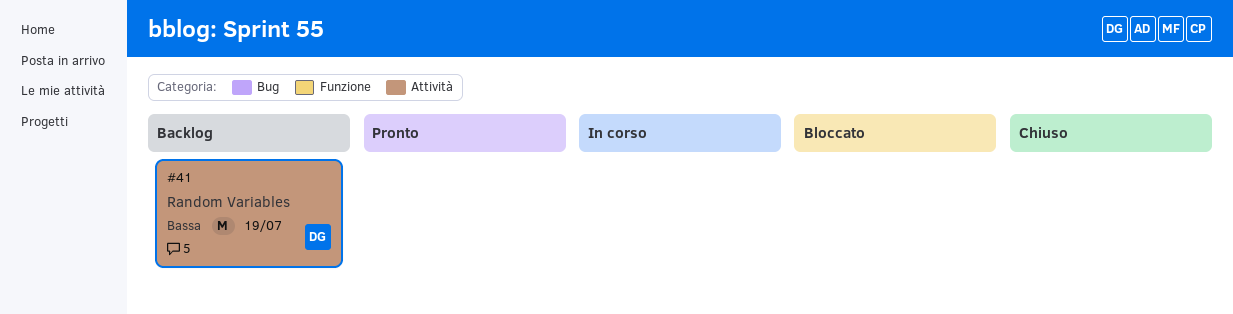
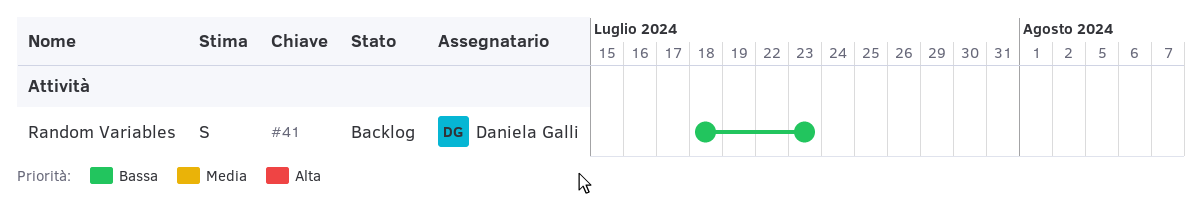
#41, estimate: M -> S
#41, due: Jul 19 -> Jul 23

